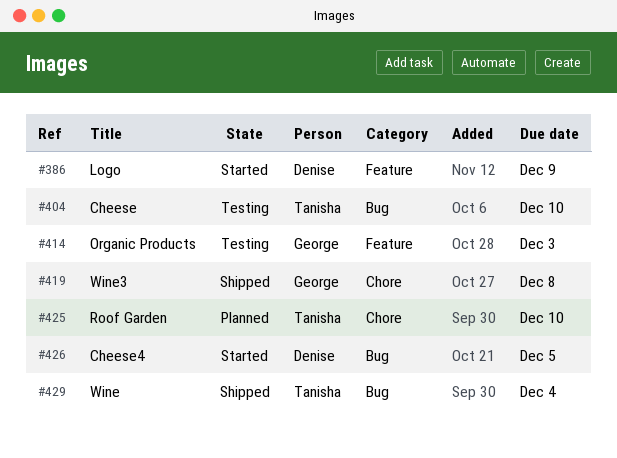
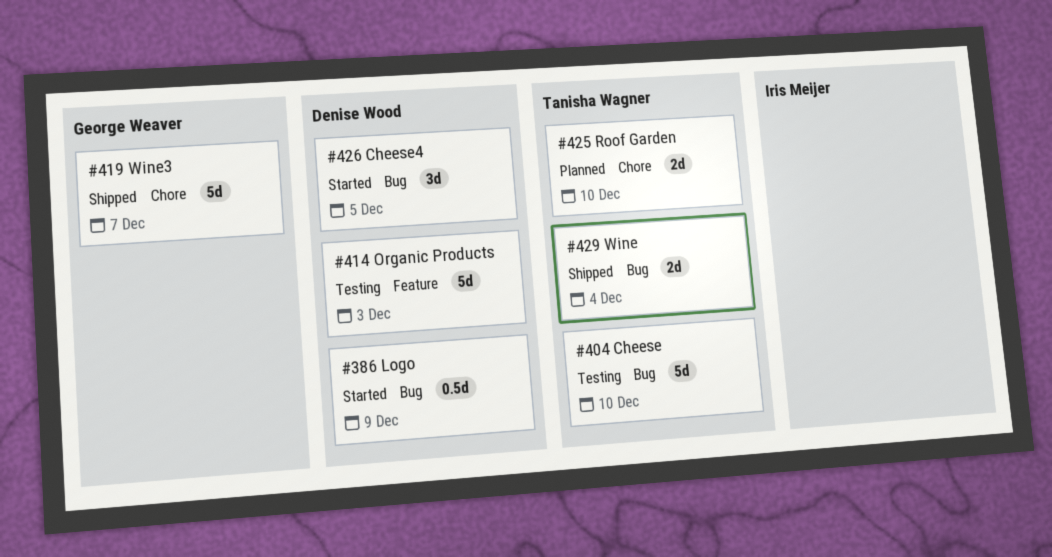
#386, label: Feature -> Bug
#414, owner: George Weaver -> Denise Wood
#419, due: Dec 8 -> Dec 7

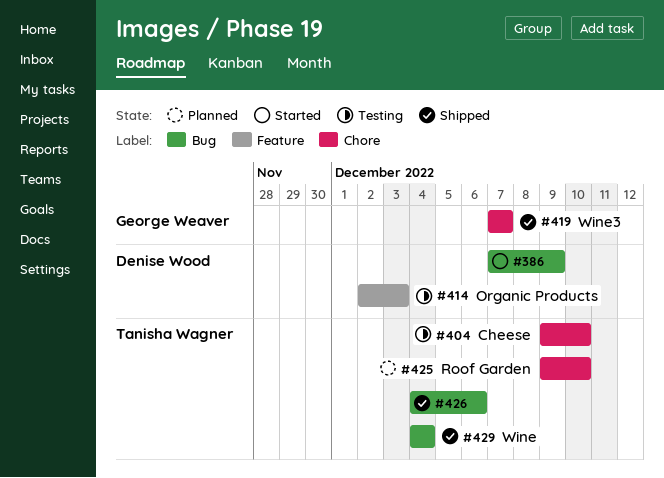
#404, label: Bug -> Chore
#426, status: Started -> Shipped
#426, owner: Denise Wood -> Tanisha Wagner
#426, due: Dec 5 -> Dec 6

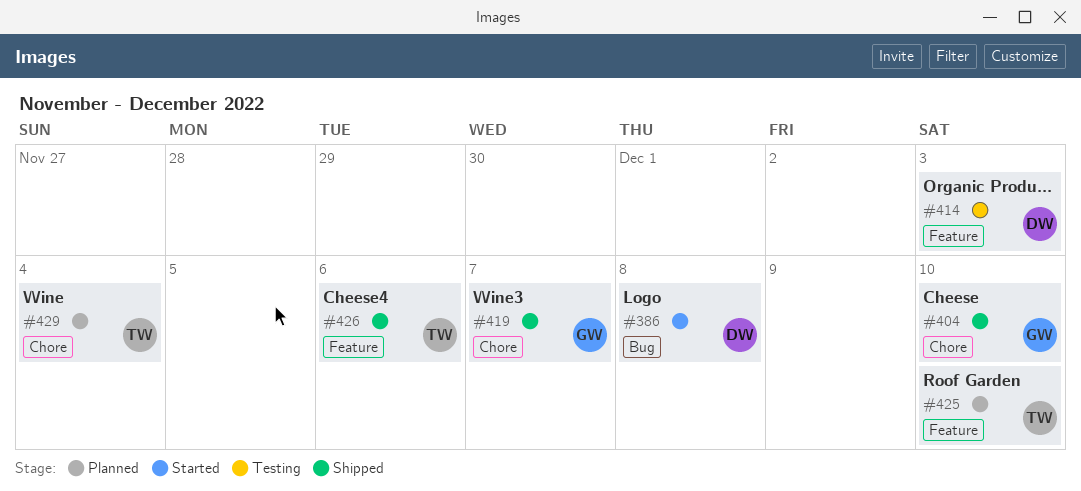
#386, due: Dec 9 -> Dec 8
#404, status: Testing -> Shipped
#404, owner: Tanisha Wagner -> George Weaver
#425, label: Chore -> Feature
#426, label: Bug -> Feature
#429, status: Shipped -> Planned
#429, label: Bug -> Chore

